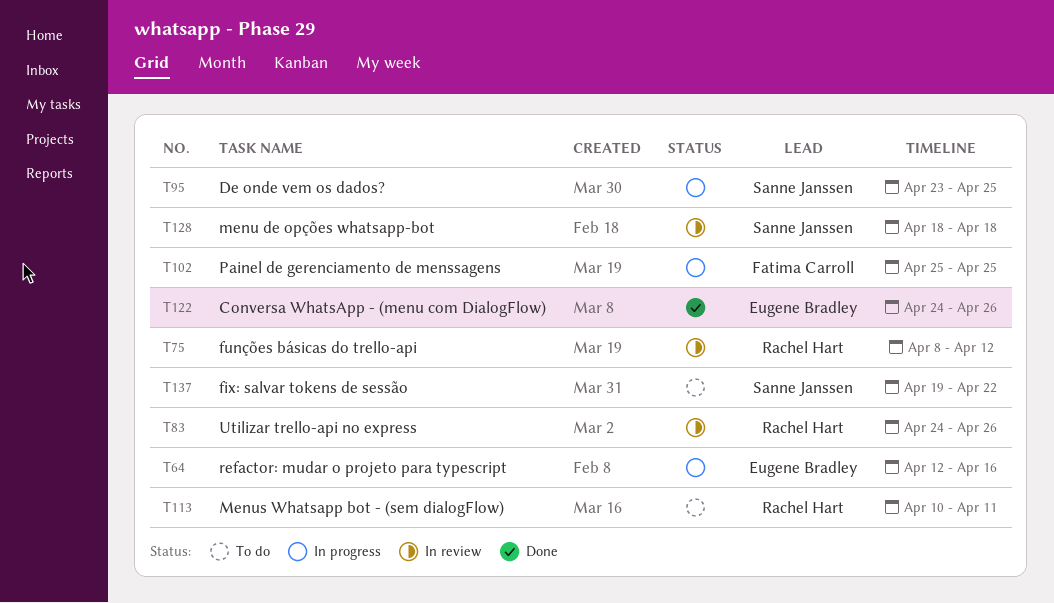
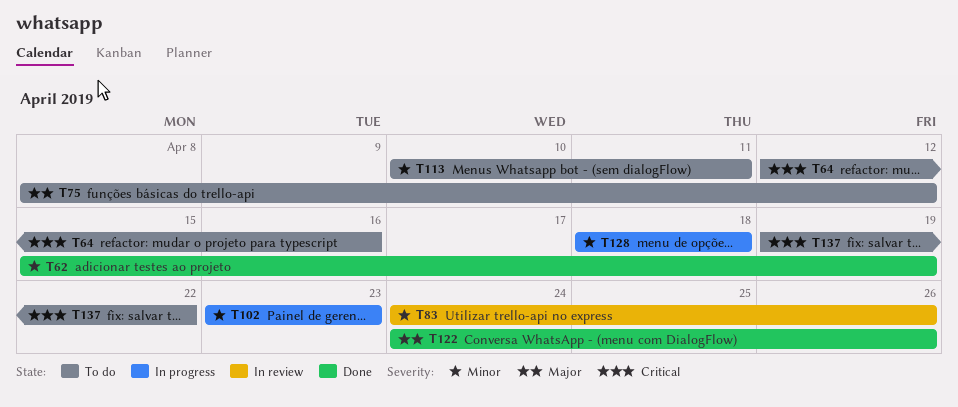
T62: none -> present
T64, status: In progress -> To do
T75, status: In review -> To do
T95: present -> none
T102, start: Apr 25 -> Apr 23
T102, due: Apr 25 -> Apr 23
T128, status: In review -> In progress

